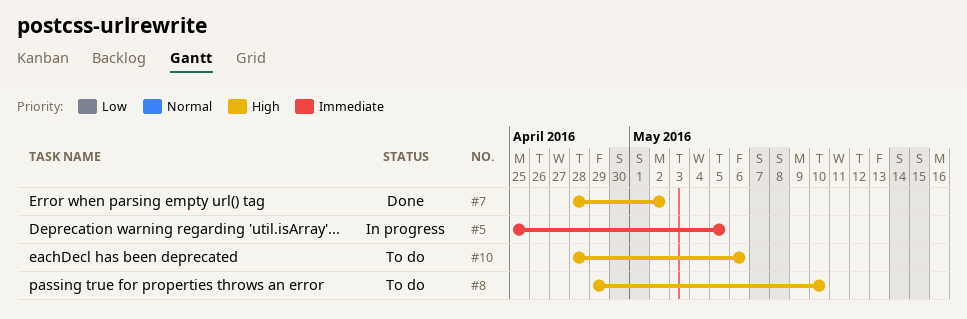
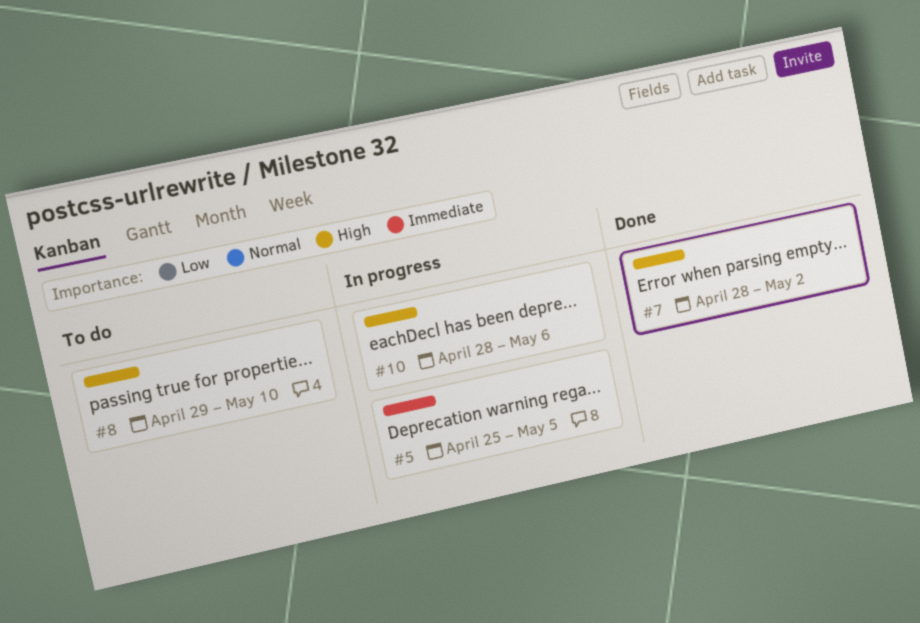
#10, status: To do -> In progress

